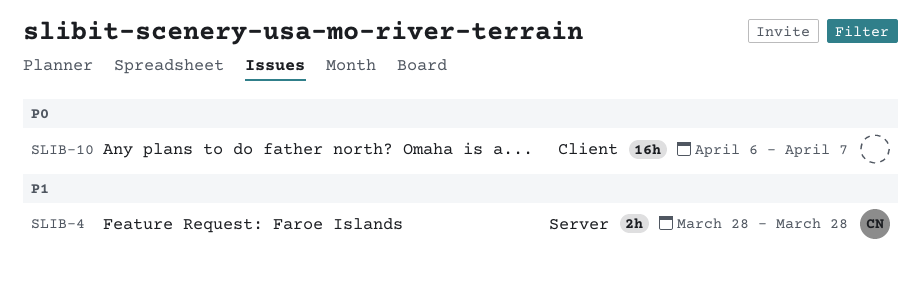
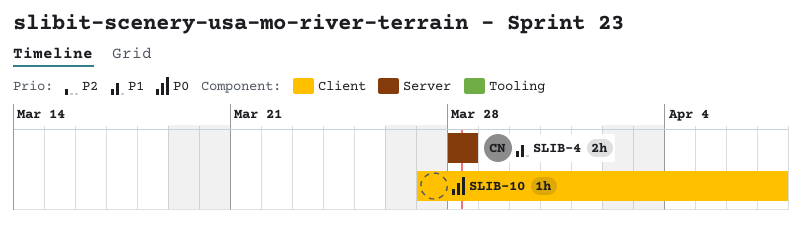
SLIB-10, estimate: 16h -> 1h
SLIB-10, start: Apr 6 -> Mar 27

